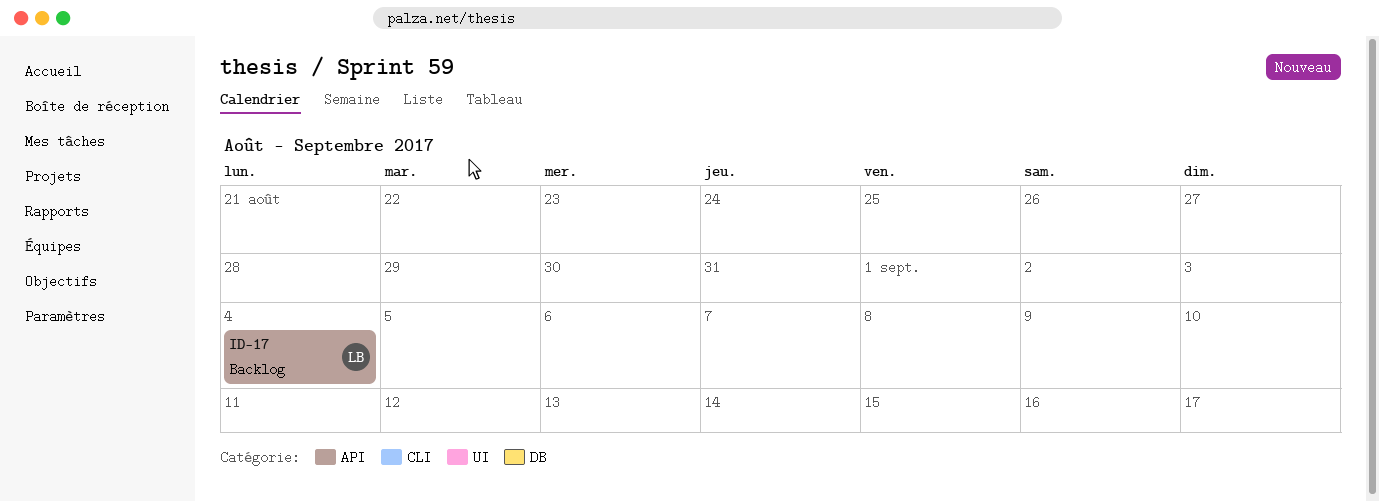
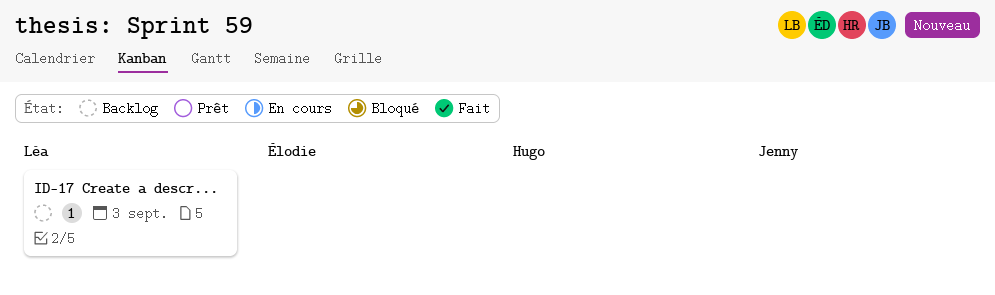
ID-17, due: Sep 4 -> Sep 3

